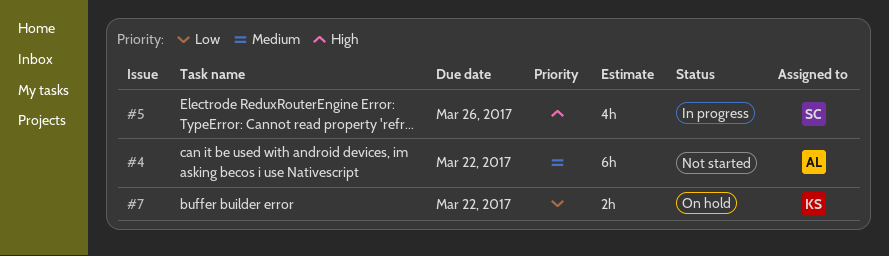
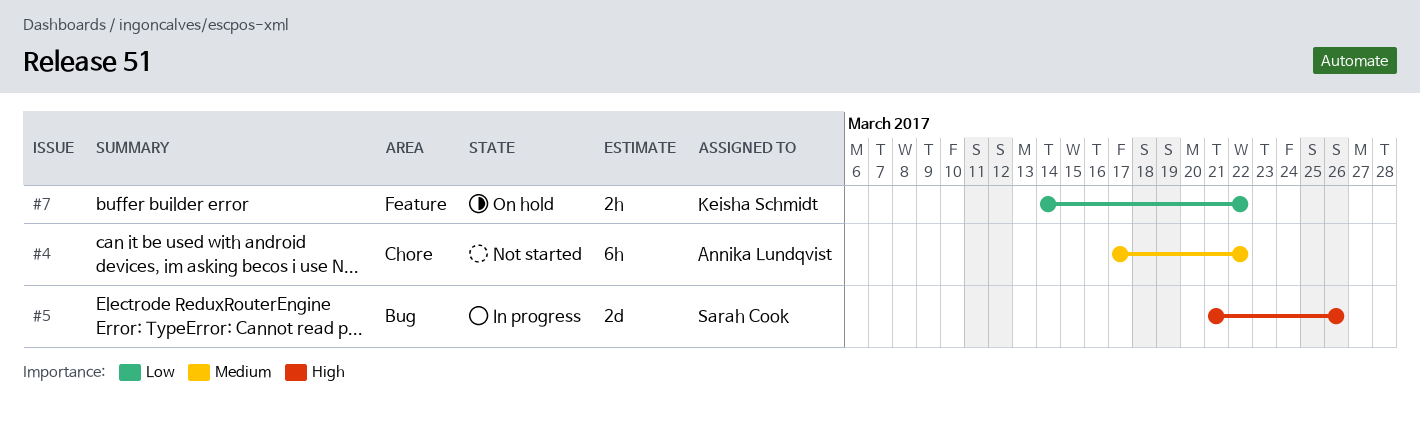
#5, estimate: 4h -> 2d

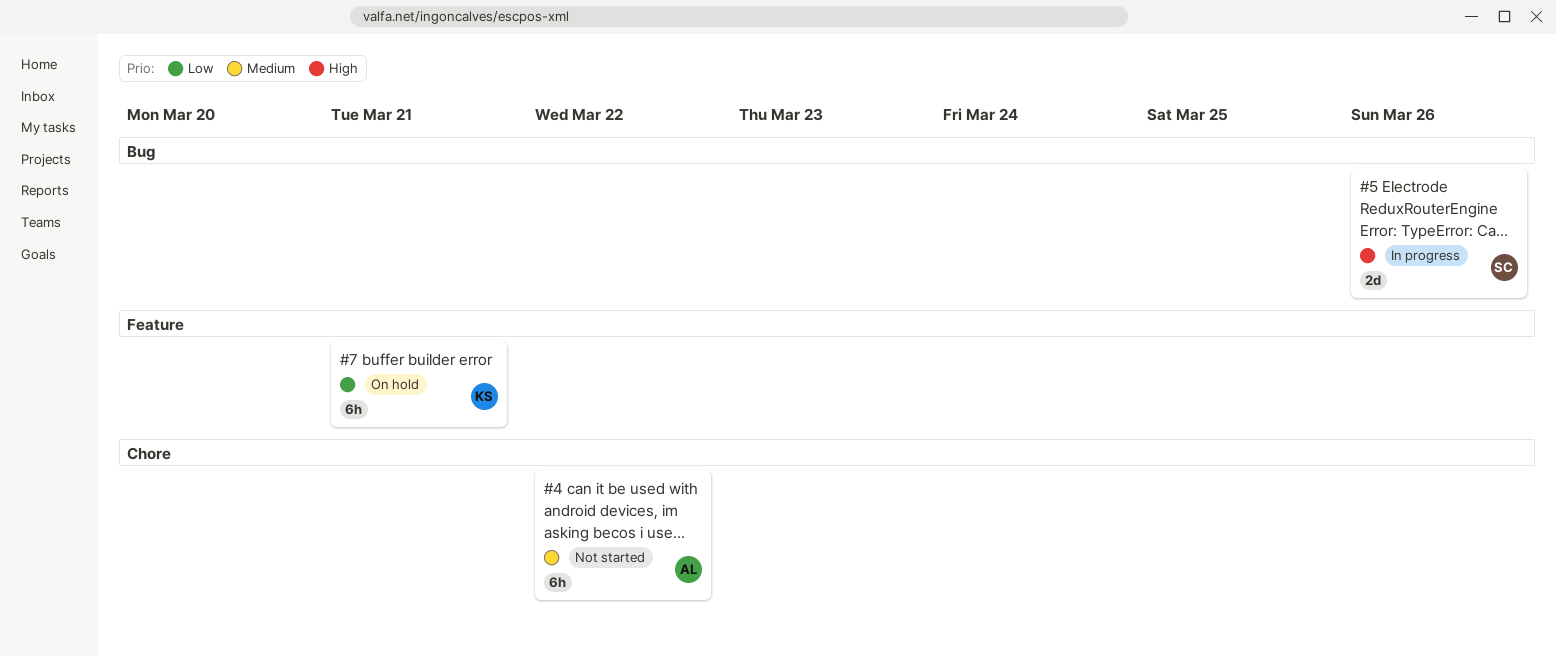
#7, estimate: 2h -> 6h
#7, due: Mar 22 -> Mar 21

